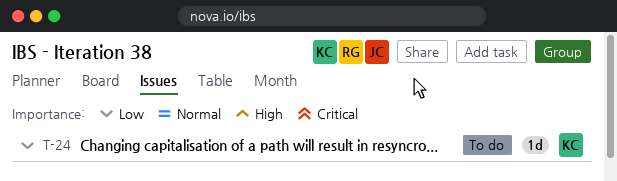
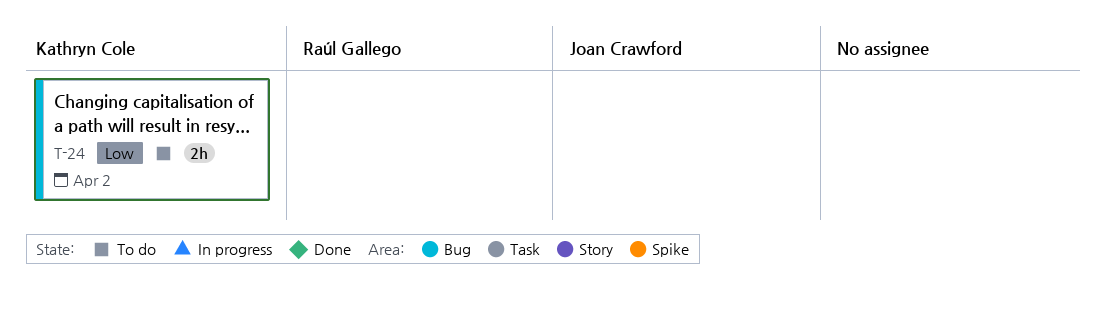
T-24, estimate: 1d -> 2h

